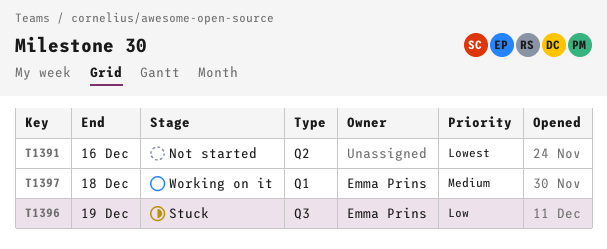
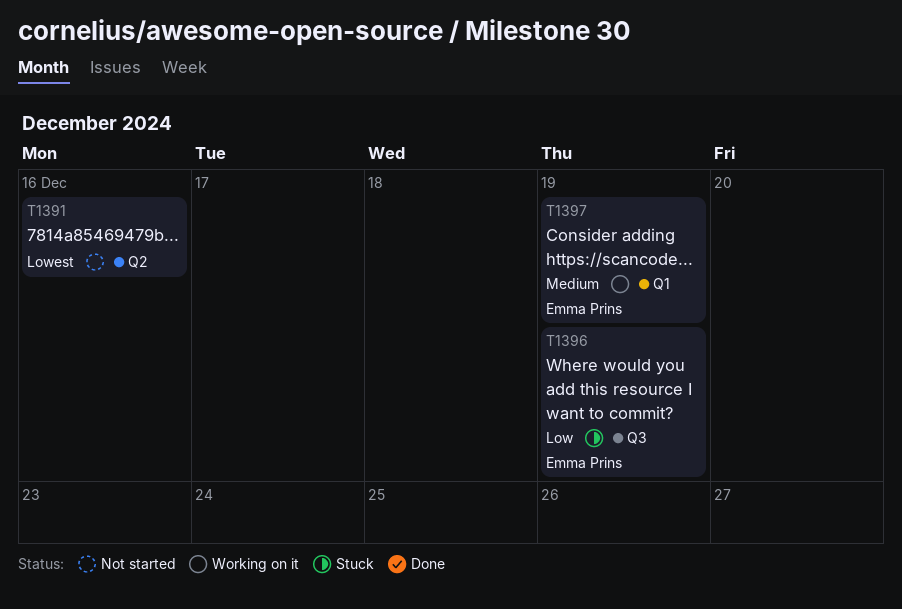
T1397, due: Dec 18 -> Dec 19

